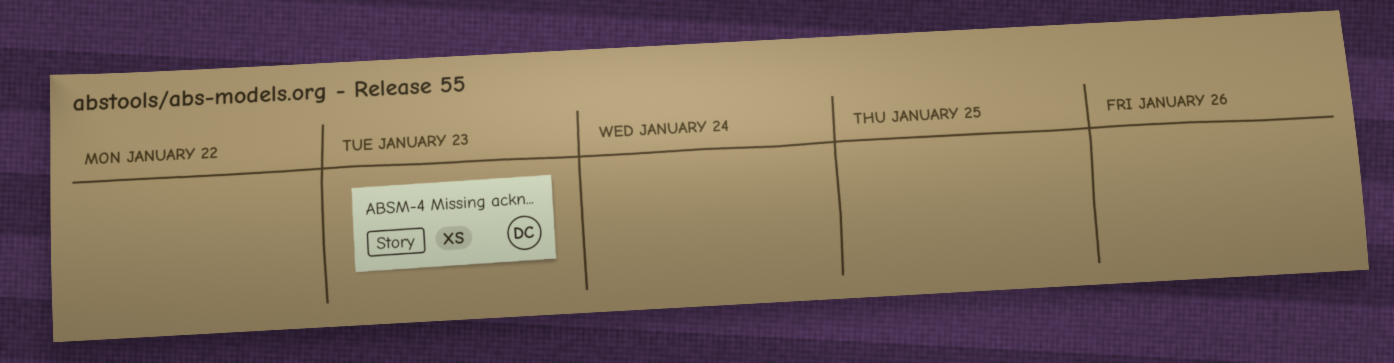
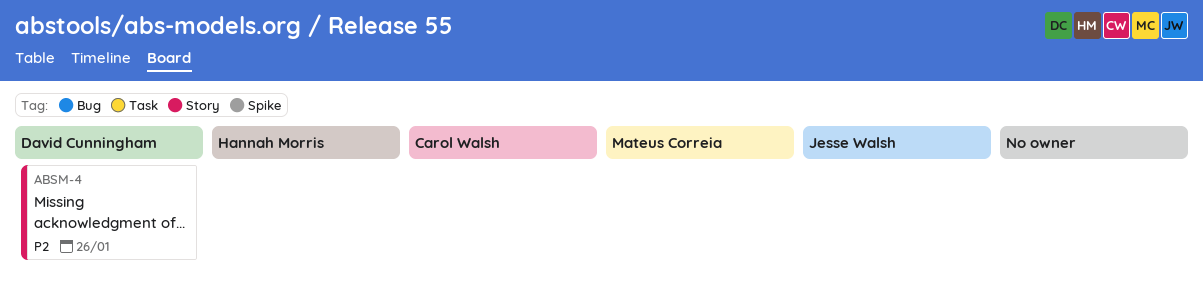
ABSM-4, due: Jan 23 -> Jan 26

